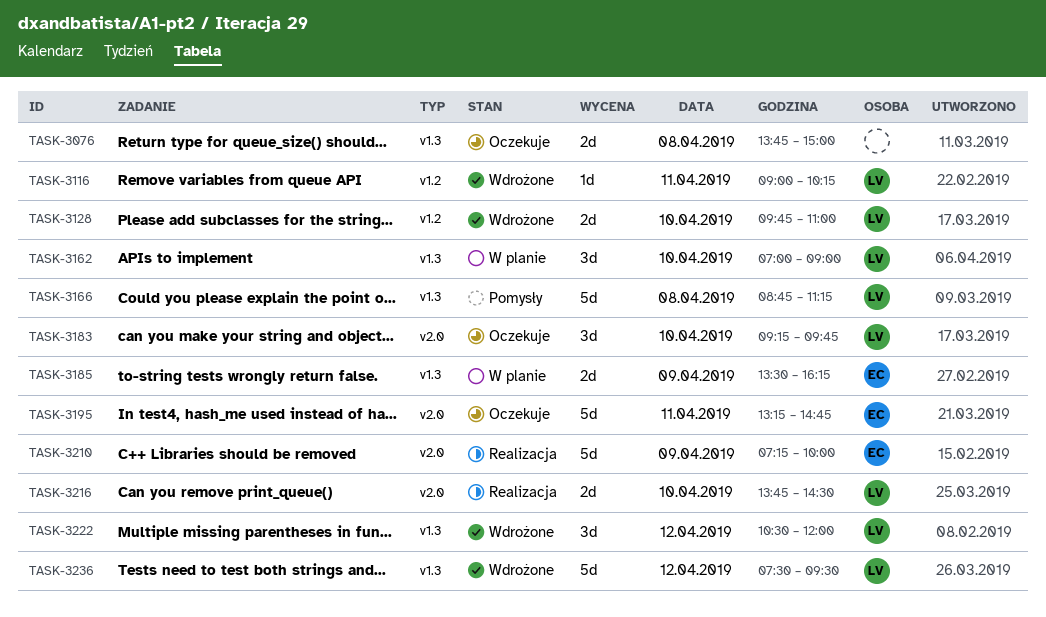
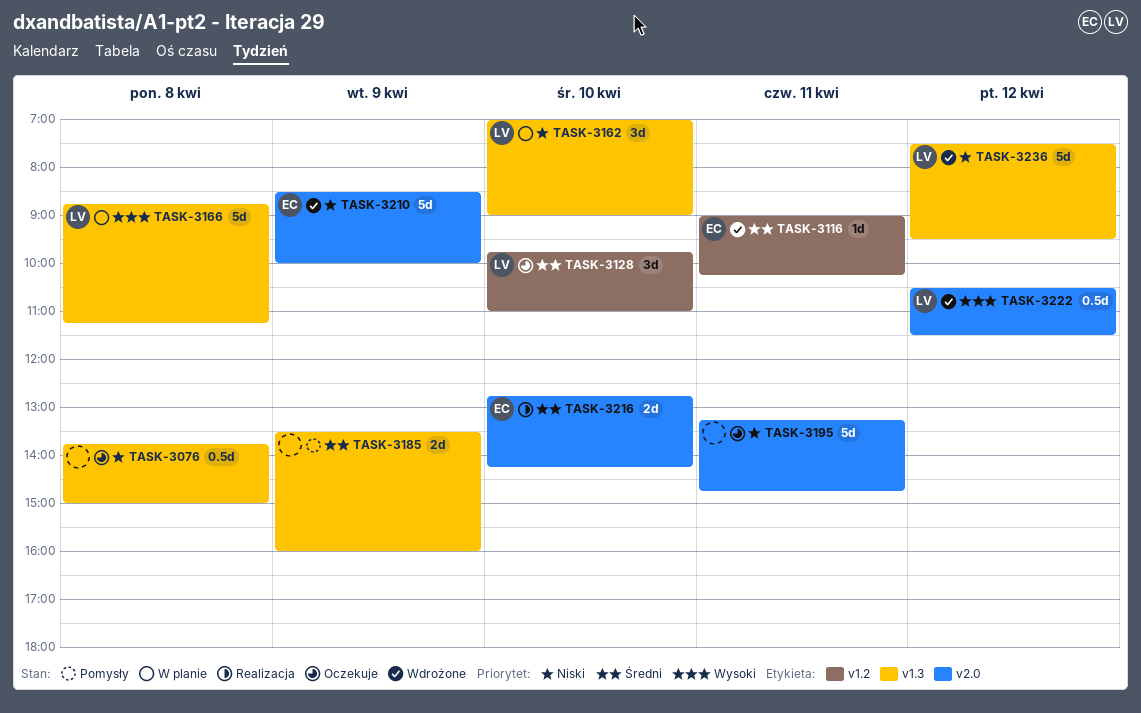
TASK-3076, estimate: 2d -> 0.5d
TASK-3116, owner: LV -> EC
TASK-3128, status: Wdrożone -> Oczekuje
TASK-3128, estimate: 2d -> 3d
TASK-3166, status: Pomysły -> W planie
TASK-3183: present -> none
TASK-3185, status: W planie -> Pomysły
TASK-3185, owner: EC -> none
TASK-3185, ends: 16:15 -> 16:00
TASK-3195, owner: EC -> none
TASK-3210, status: Realizacja -> Wdrożone
TASK-3210, begins: 07:15 -> 08:30
TASK-3216, owner: LV -> EC
TASK-3216, begins: 13:45 -> 12:45
TASK-3216, ends: 14:30 -> 14:15
TASK-3222, label: v1.3 -> v2.0
TASK-3222, estimate: 3d -> 0.5d
TASK-3222, ends: 12:00 -> 11:30

